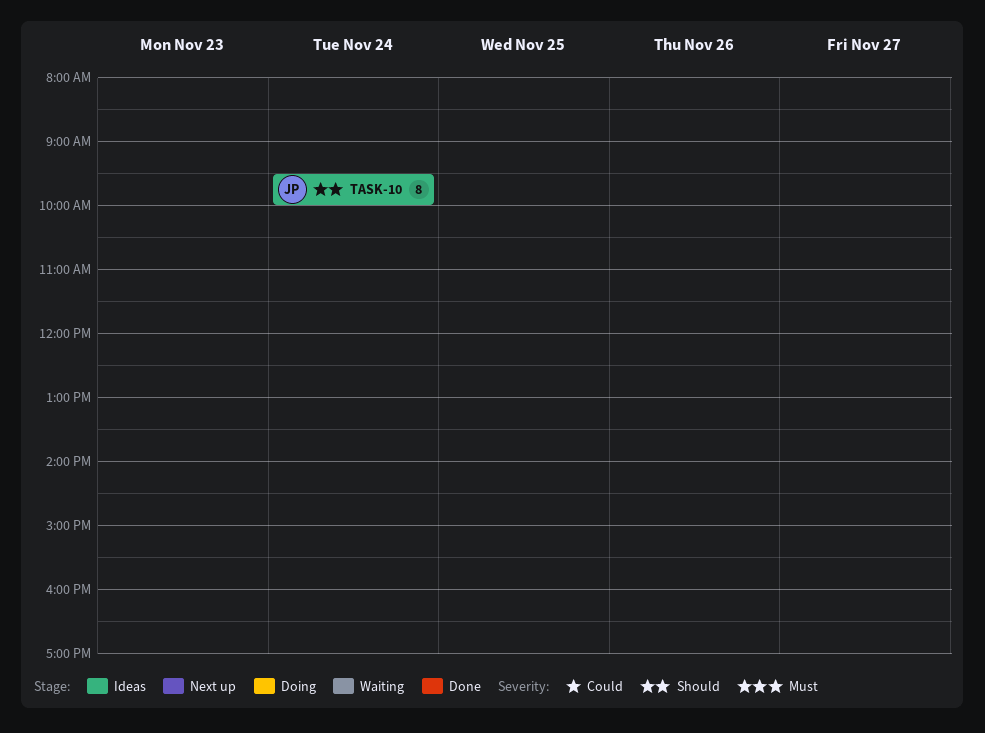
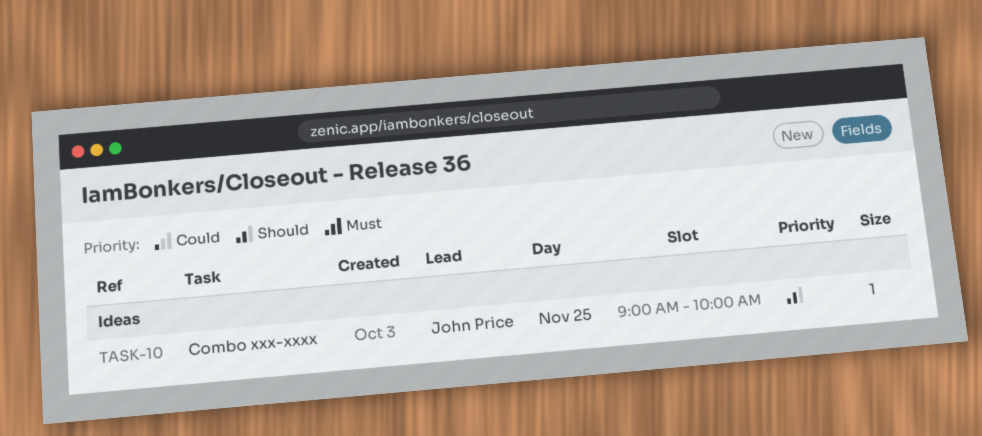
TASK-10, estimate: 8 -> 1
TASK-10, day: Nov 24 -> Nov 25
TASK-10, begins: 09:30 -> 09:00

